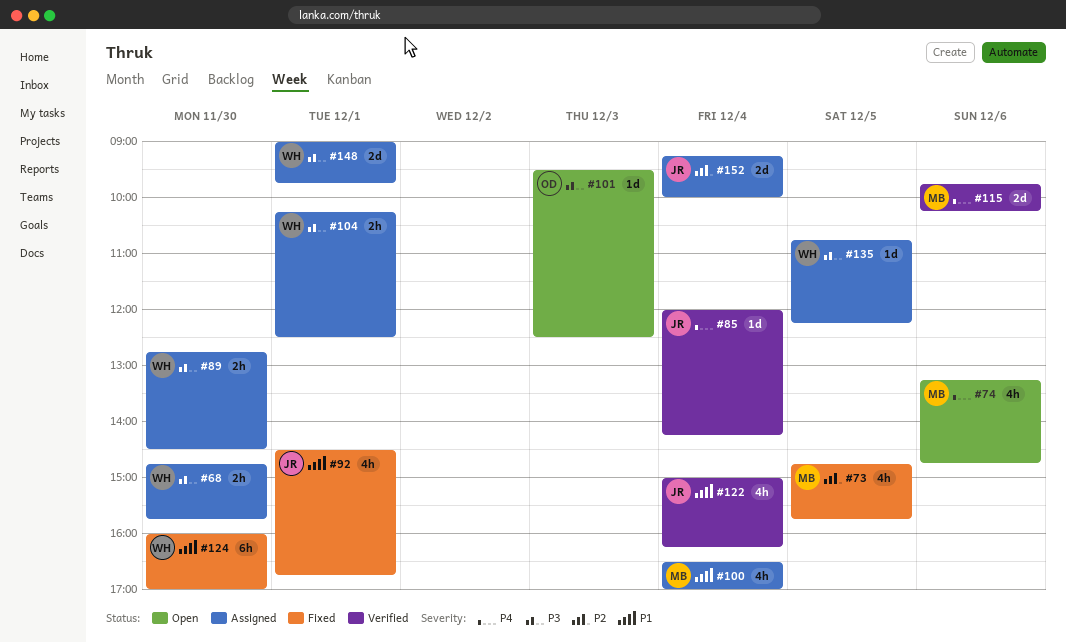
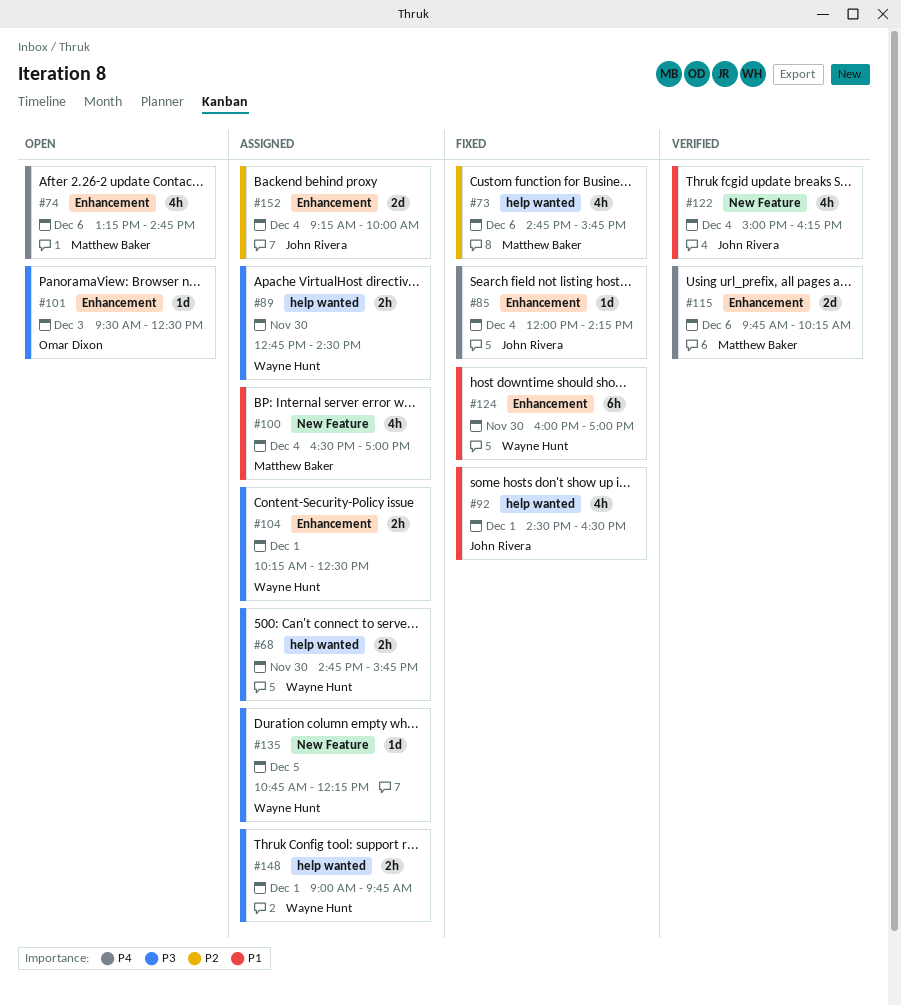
#73, day: Dec 5 -> Dec 6
#85, status: Verified -> Fixed
#92, ends: 16:45 -> 16:30
#148, estimate: 2d -> 2h

